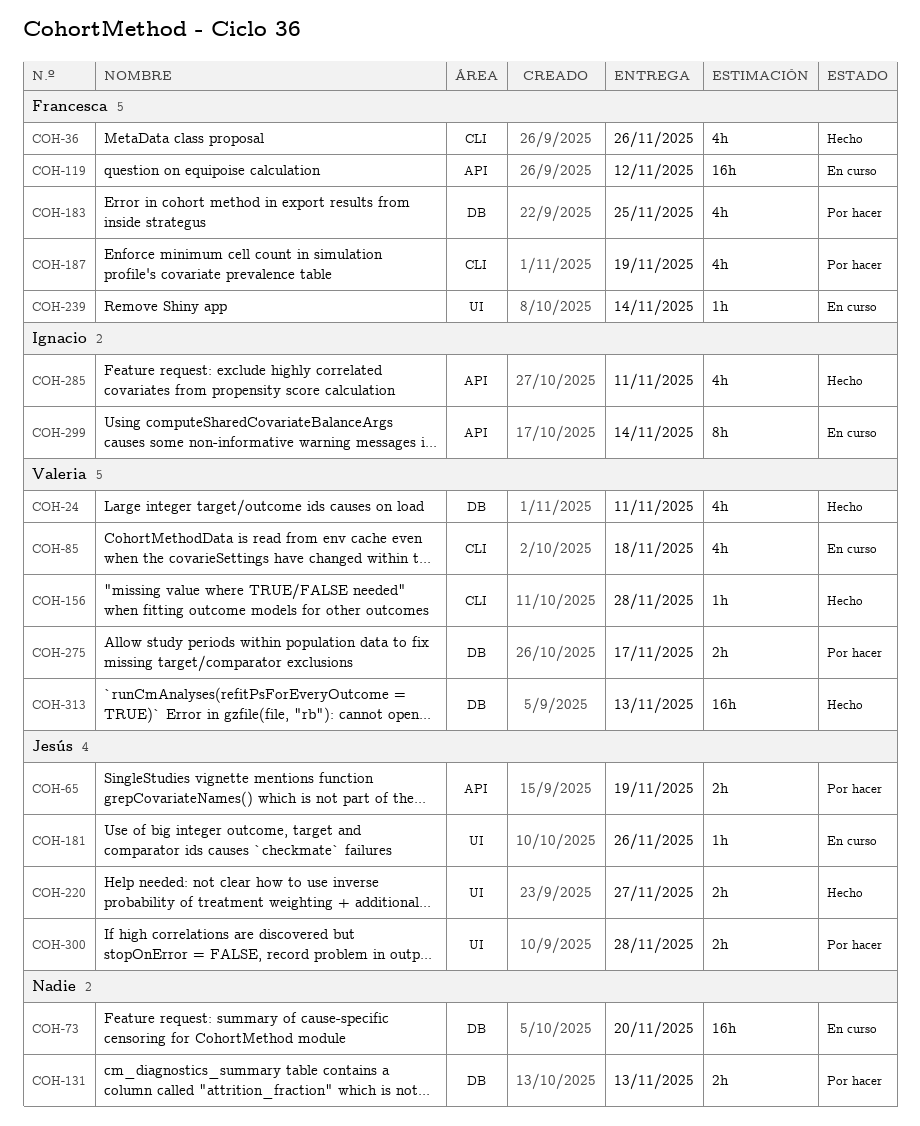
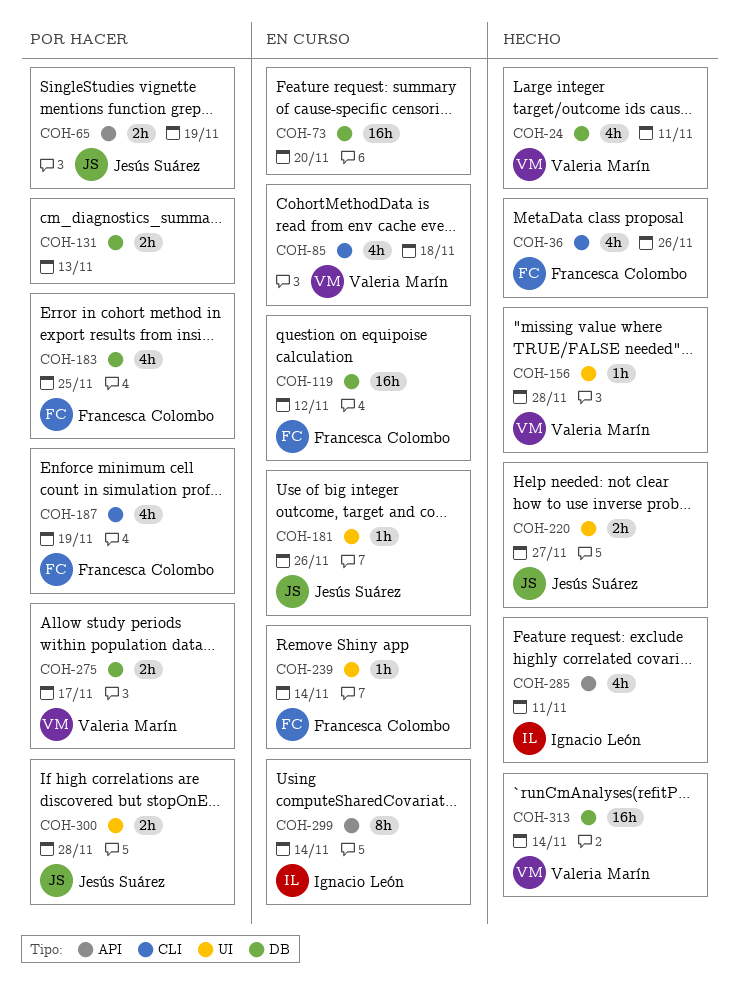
COH-119, label: API -> DB
COH-156, label: CLI -> UI
COH-313, due: Nov 13 -> Nov 14

